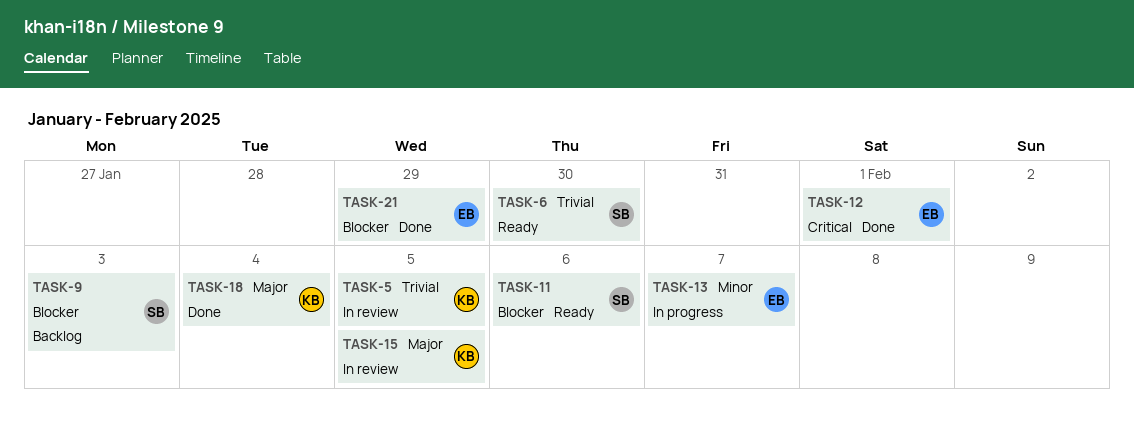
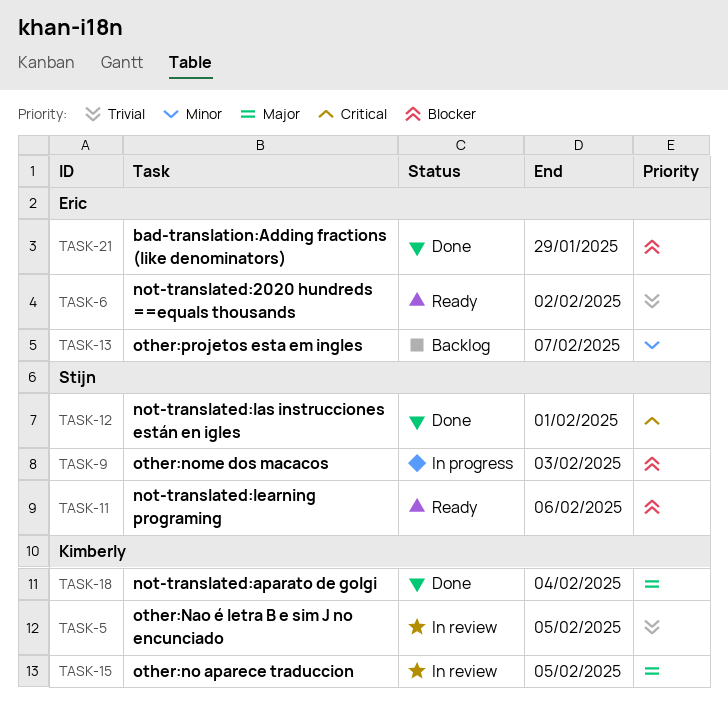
TASK-6, owner: Stijn -> Eric
TASK-6, due: Jan 30 -> Feb 2
TASK-9, status: Backlog -> In progress
TASK-12, owner: Eric -> Stijn
TASK-13, status: In progress -> Backlog

